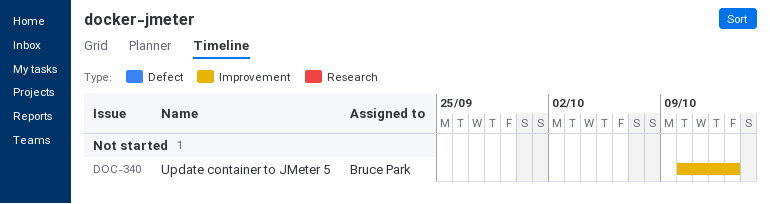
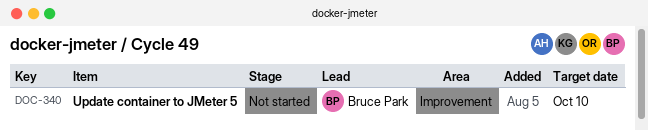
DOC-340, due: Oct 13 -> Oct 10

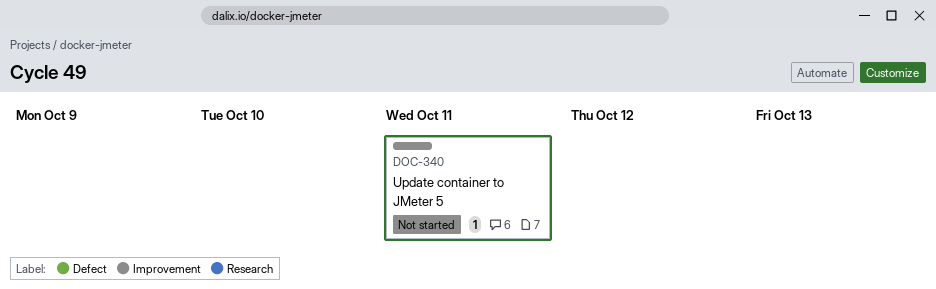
DOC-340, due: Oct 10 -> Oct 11

